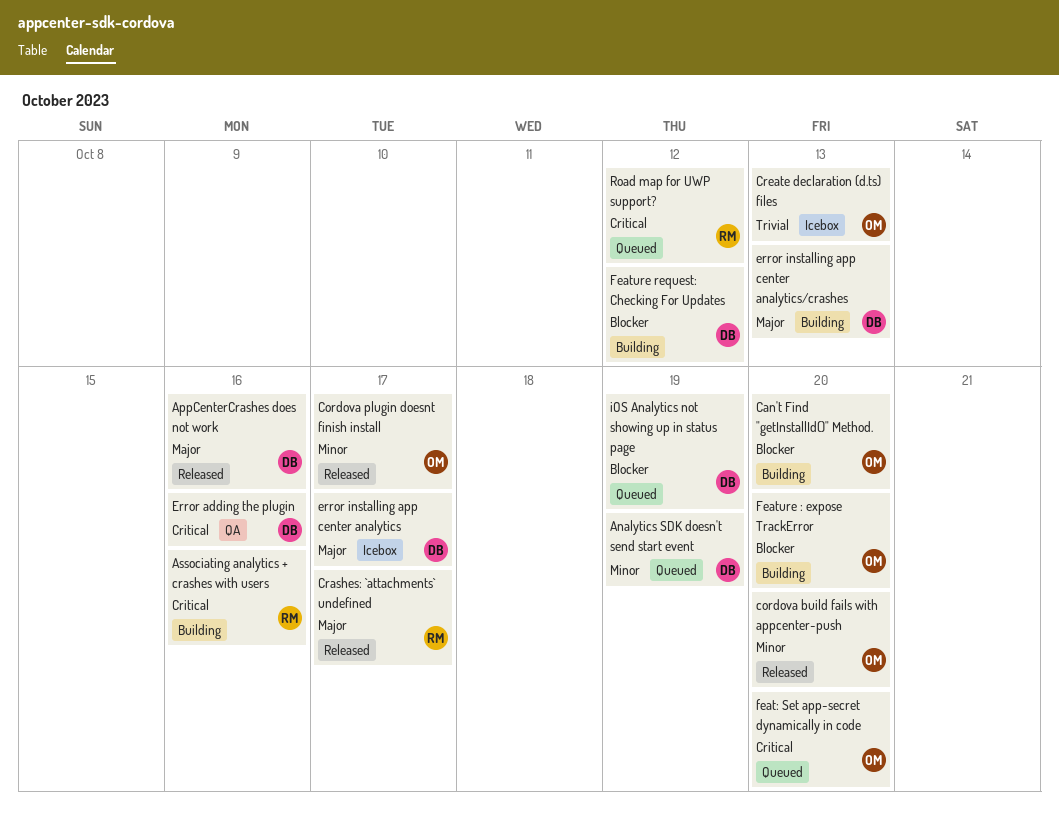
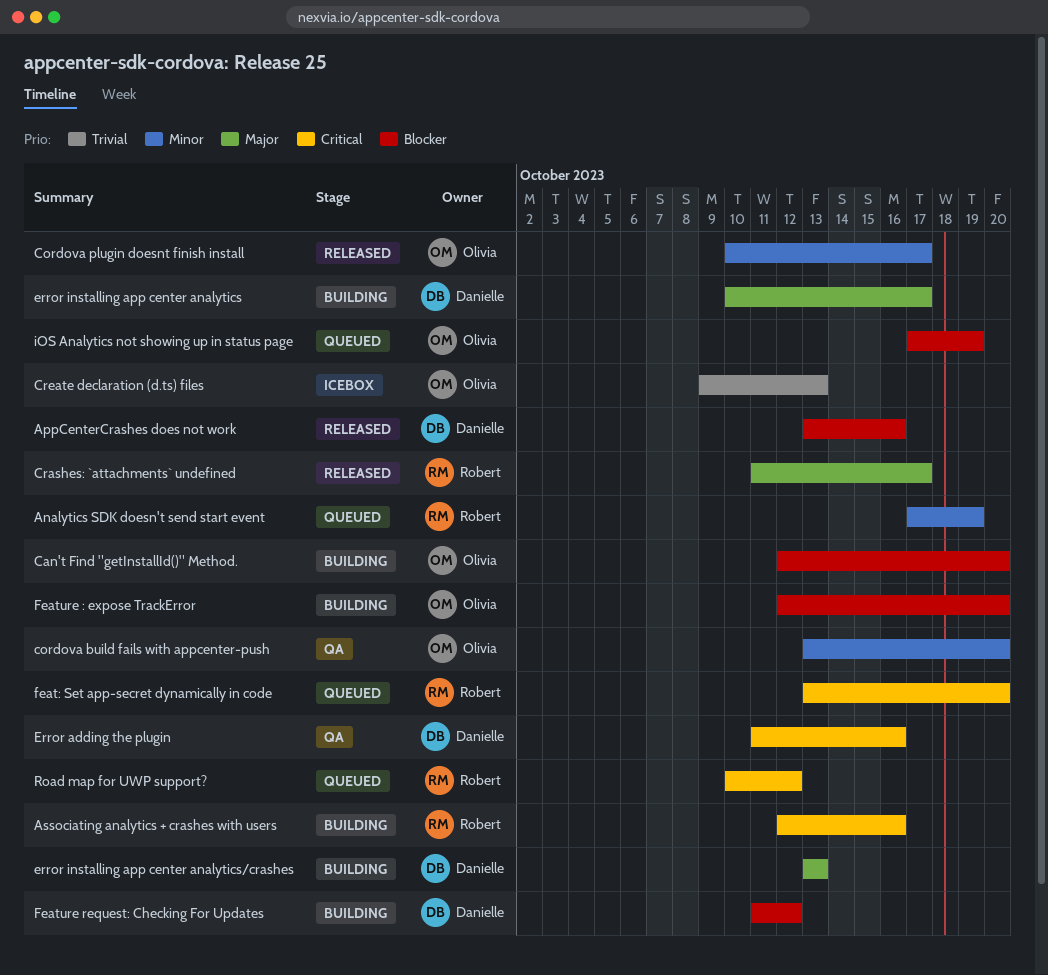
Analytics SDK doesn't send start event, owner: Danielle -> Robert
AppCenterCrashes does not work, priority: Major -> Blocker
cordova build fails with appcenter-push, status: Released -> QA
error installing app center analytics, status: Icebox -> Building
feat: Set app-secret dynamically in code, owner: Olivia -> Robert
iOS Analytics not showing up in status page, owner: Danielle -> Olivia

